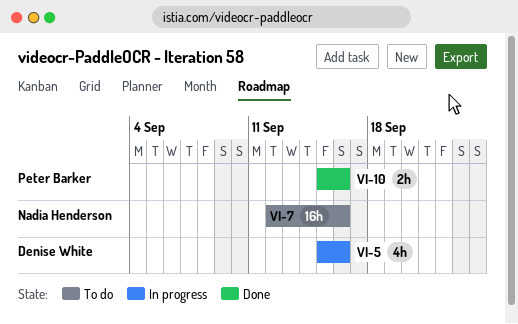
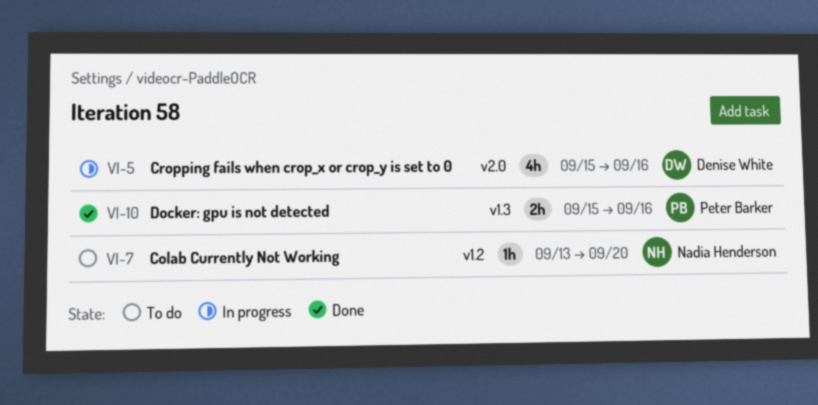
VI-7, estimate: 16h -> 1h
VI-7, start: Sep 12 -> Sep 13
VI-7, due: Sep 16 -> Sep 20

